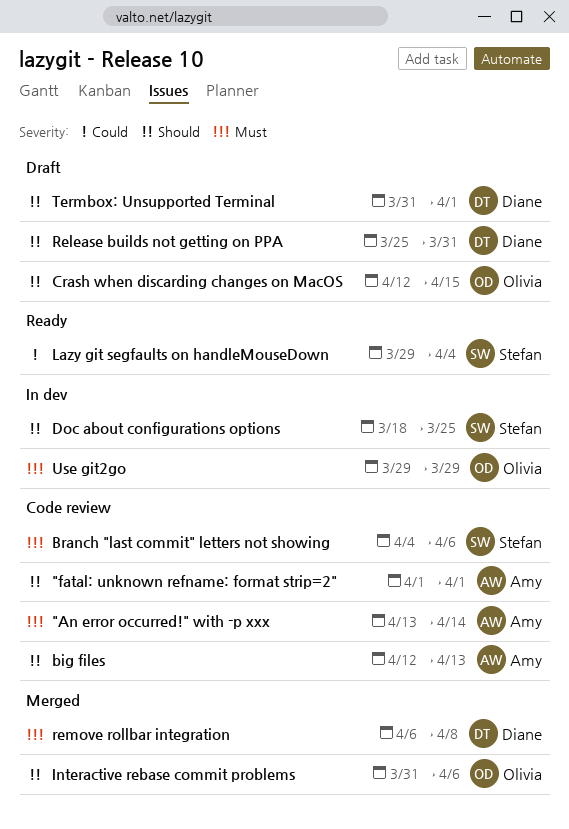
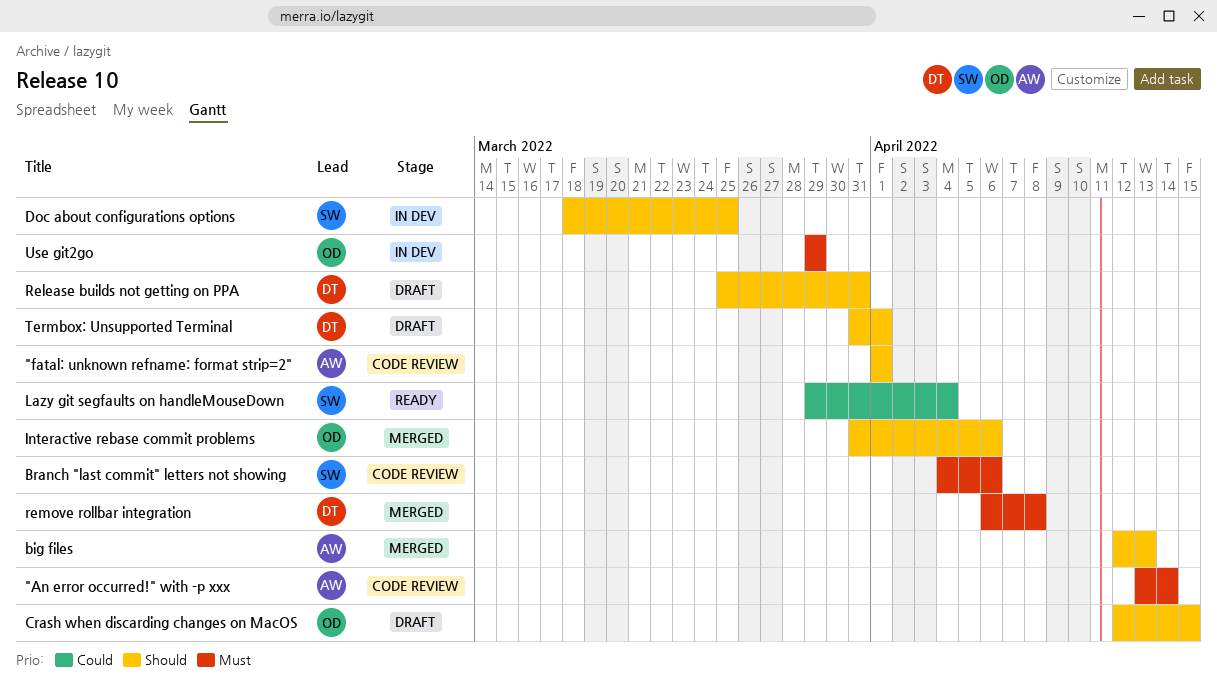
big files, status: Code review -> Merged

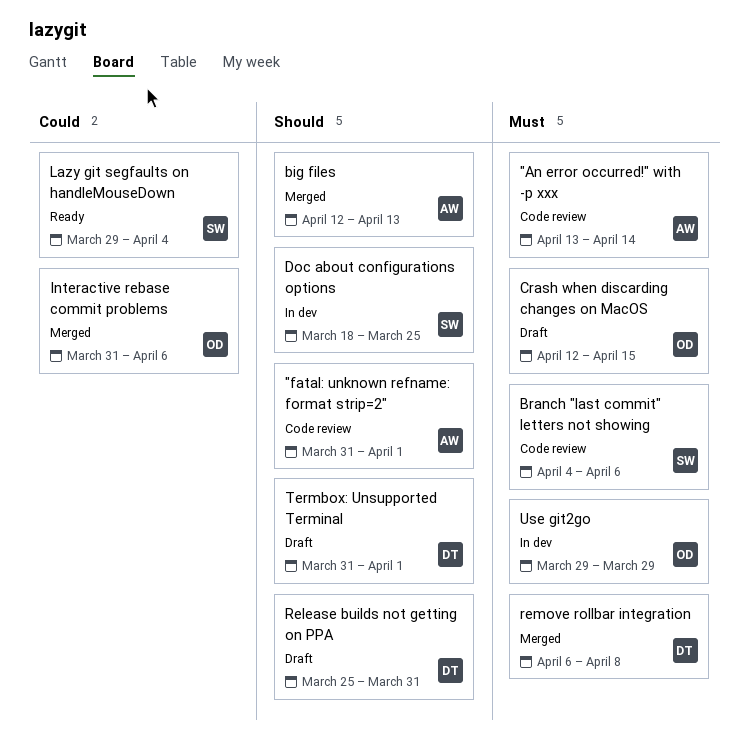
"fatal: unknown refname: format strip=2", start: Apr 1 -> Mar 31
Crash when discarding changes on MacOS, priority: Should -> Must
Interactive rebase commit problems, priority: Should -> Could

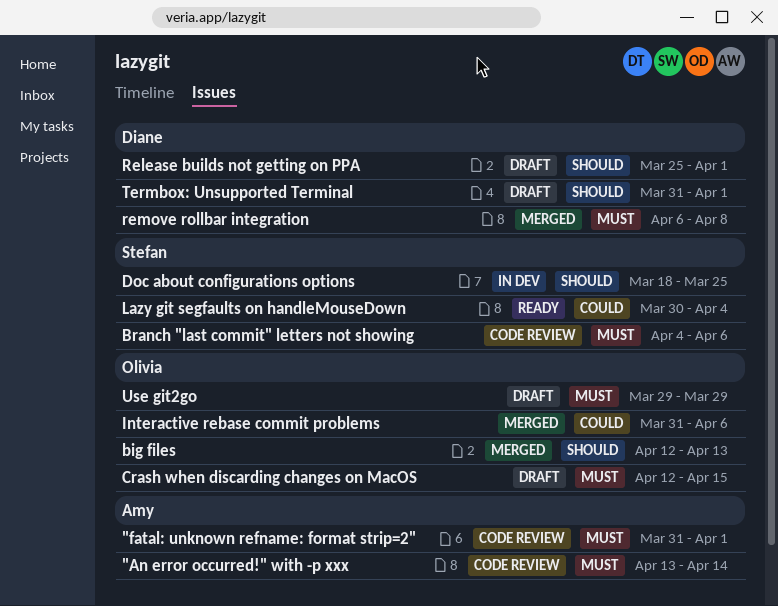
"fatal: unknown refname: format strip=2", priority: Should -> Must
big files, owner: Amy -> Olivia
Lazy git segfaults on handleMouseDown, start: Mar 29 -> Mar 30
Release builds not getting on PPA, due: Mar 31 -> Apr 1
Use git2go, status: In dev -> Draft

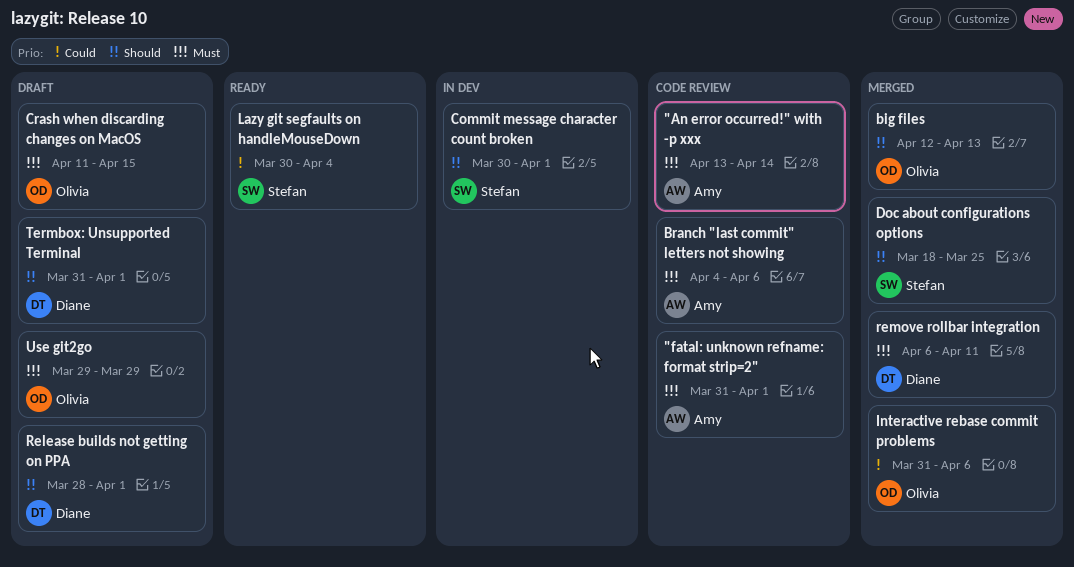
Branch "last commit" letters not showing, owner: Stefan -> Amy
Commit message character count broken: none -> present
Crash when discarding changes on MacOS, start: Apr 12 -> Apr 11
Doc about configurations options, status: In dev -> Merged
Release builds not getting on PPA, start: Mar 25 -> Mar 28
remove rollbar integration, due: Apr 8 -> Apr 11

